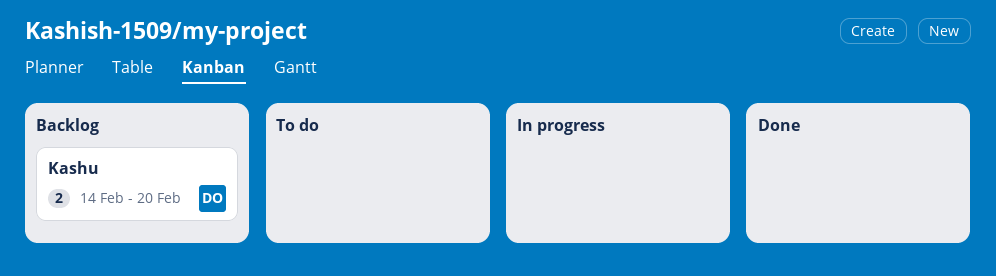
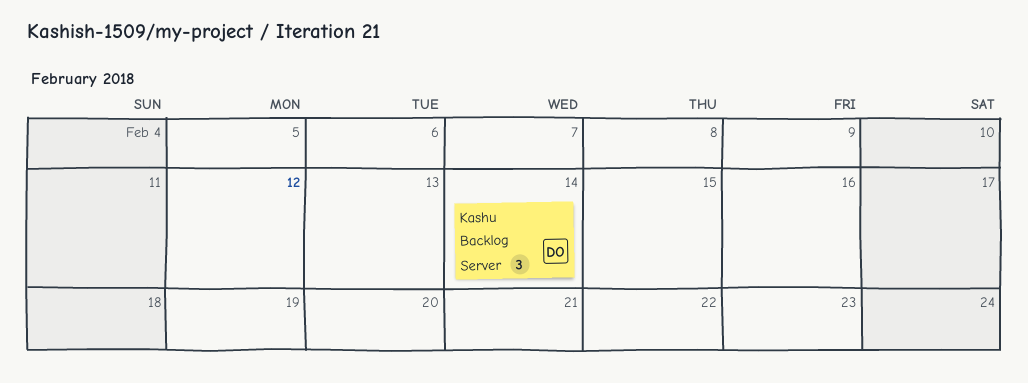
Kashu, estimate: 2 -> 3
Kashu, due: Feb 20 -> Feb 14

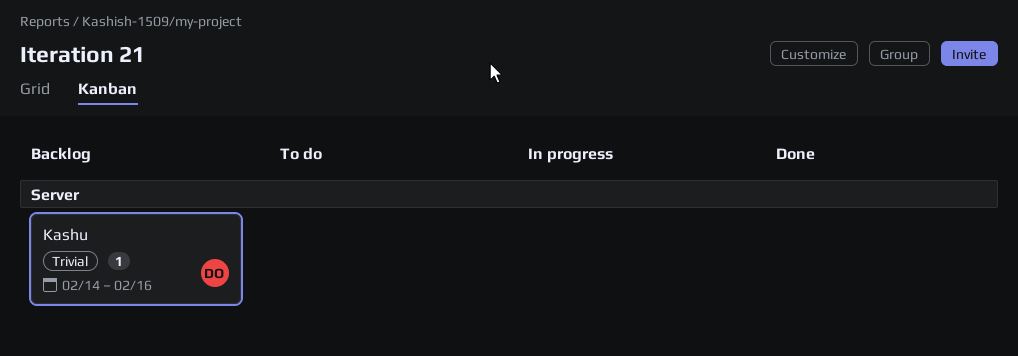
Kashu, estimate: 3 -> 1
Kashu, due: Feb 14 -> Feb 16

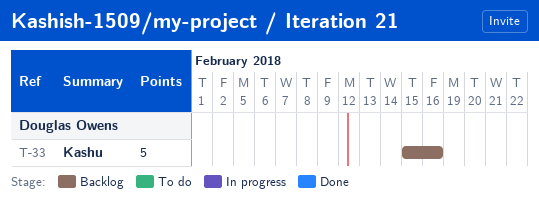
Kashu, estimate: 1 -> 5
Kashu, start: Feb 14 -> Feb 15

